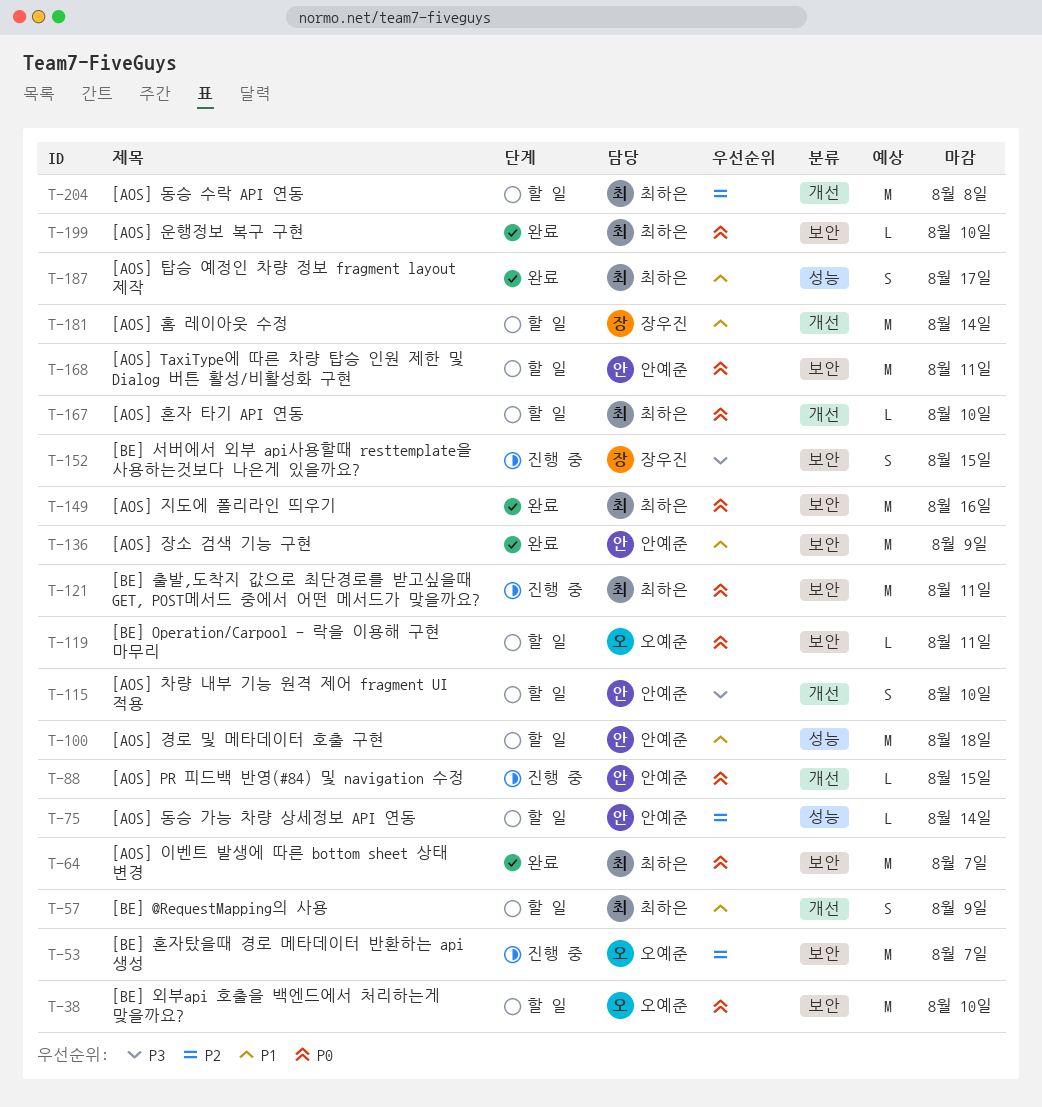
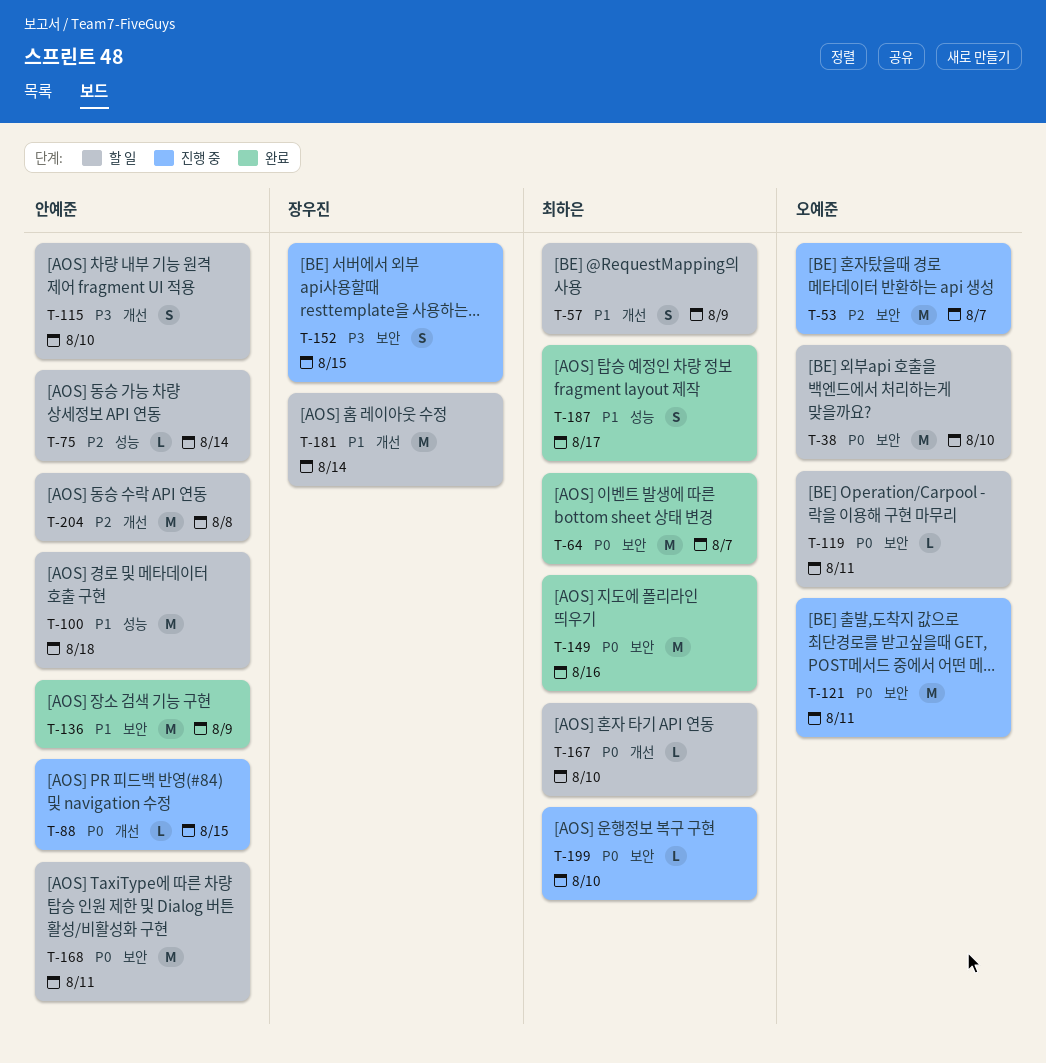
T-121, owner: 최하은 -> 오예준
T-199, status: 완료 -> 진행 중
T-204, owner: 최하은 -> 안예준

